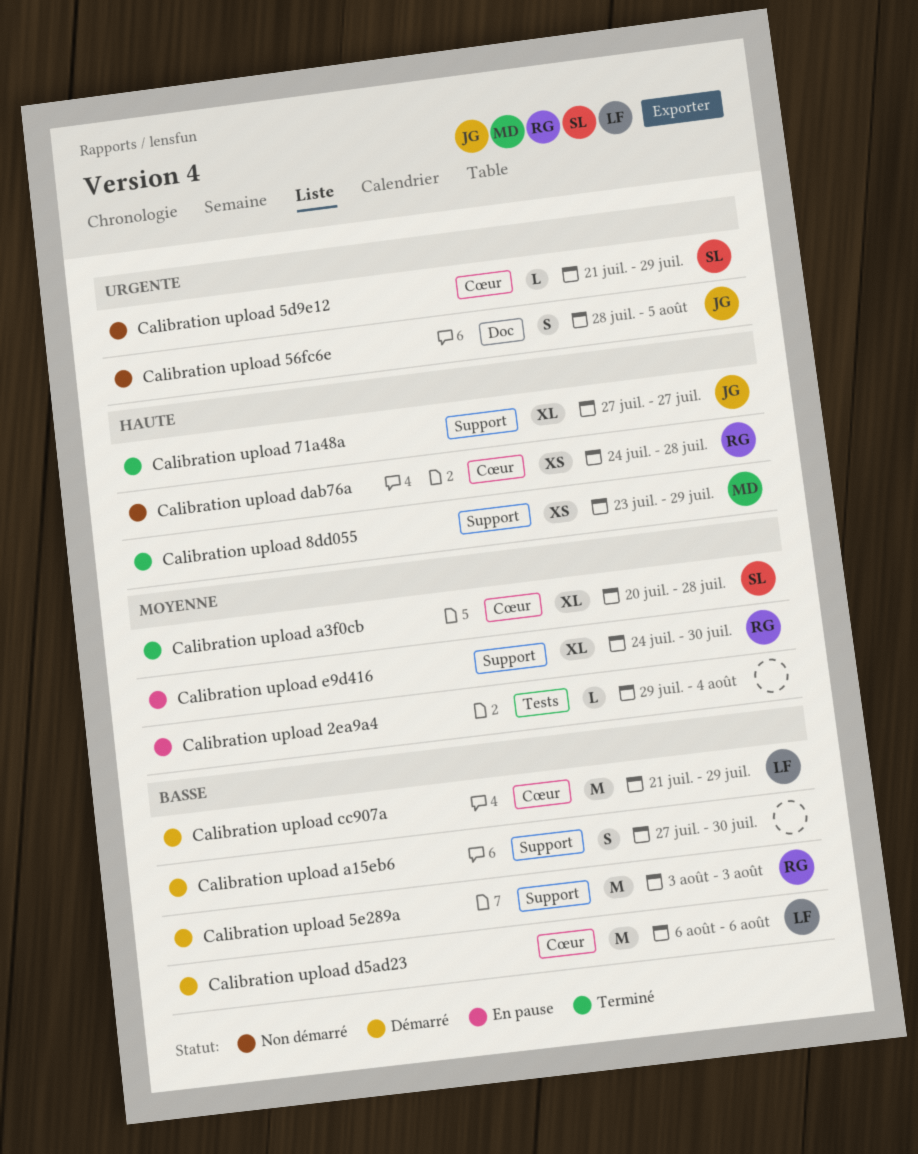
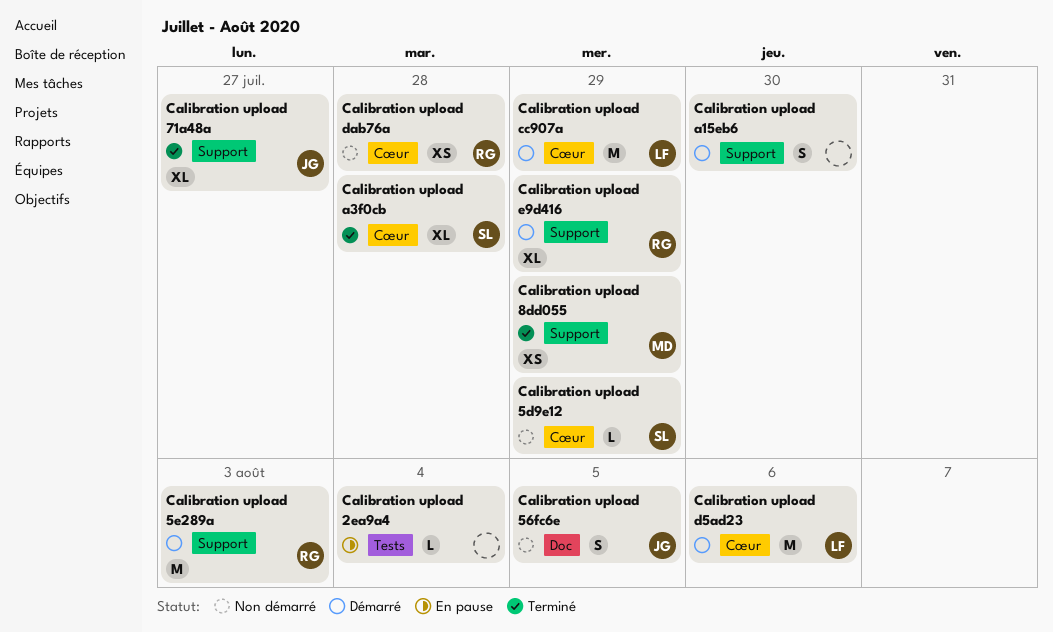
Calibration upload e9d416, status: En pause -> Démarré
Calibration upload e9d416, due: Jul 30 -> Jul 29

